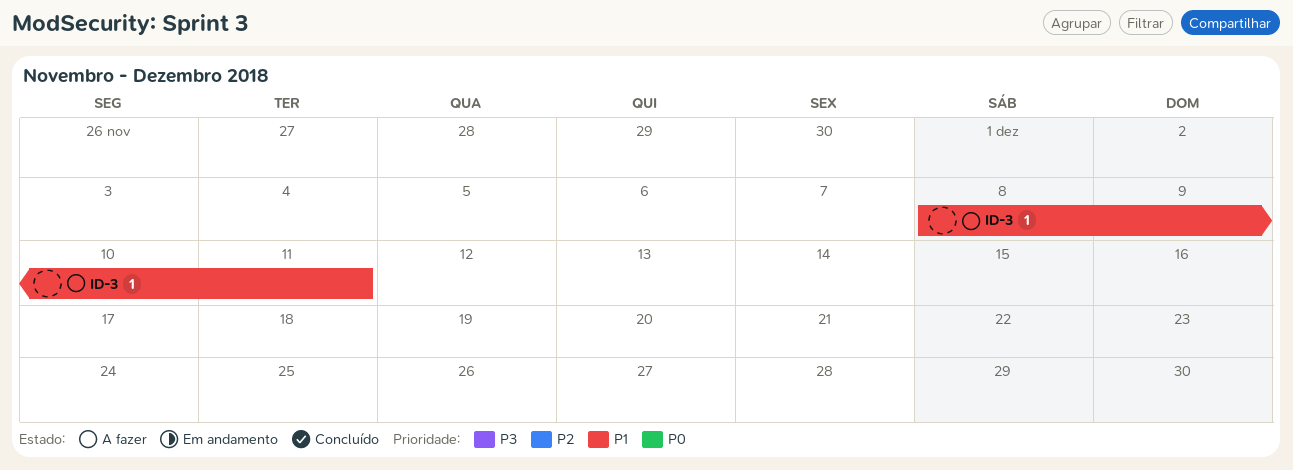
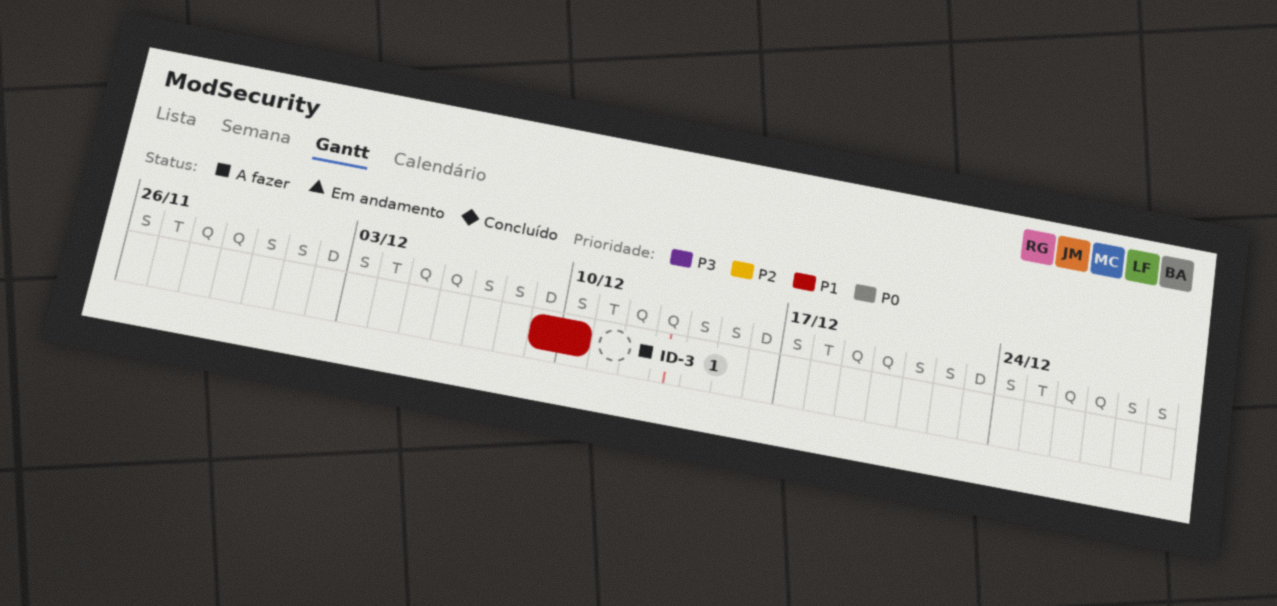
ID-3, start: Dec 8 -> Dec 9
ID-3, due: Dec 11 -> Dec 10

